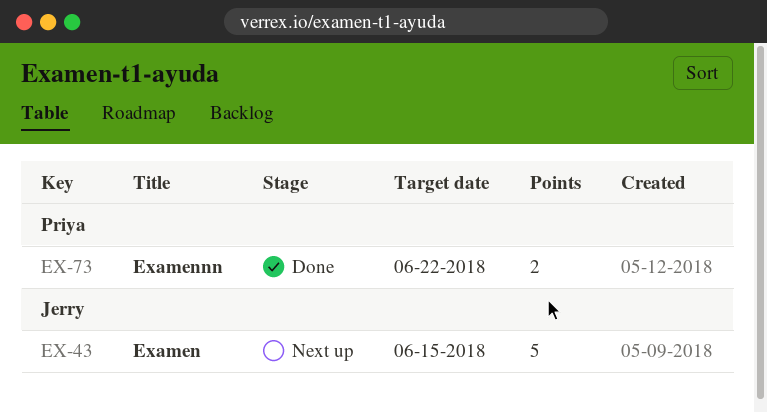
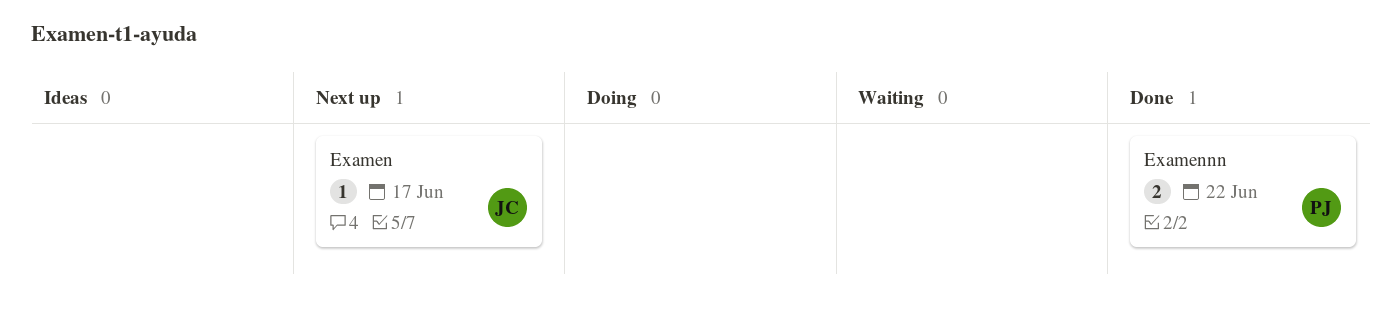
Examen, estimate: 5 -> 1
Examen, due: Jun 15 -> Jun 17

